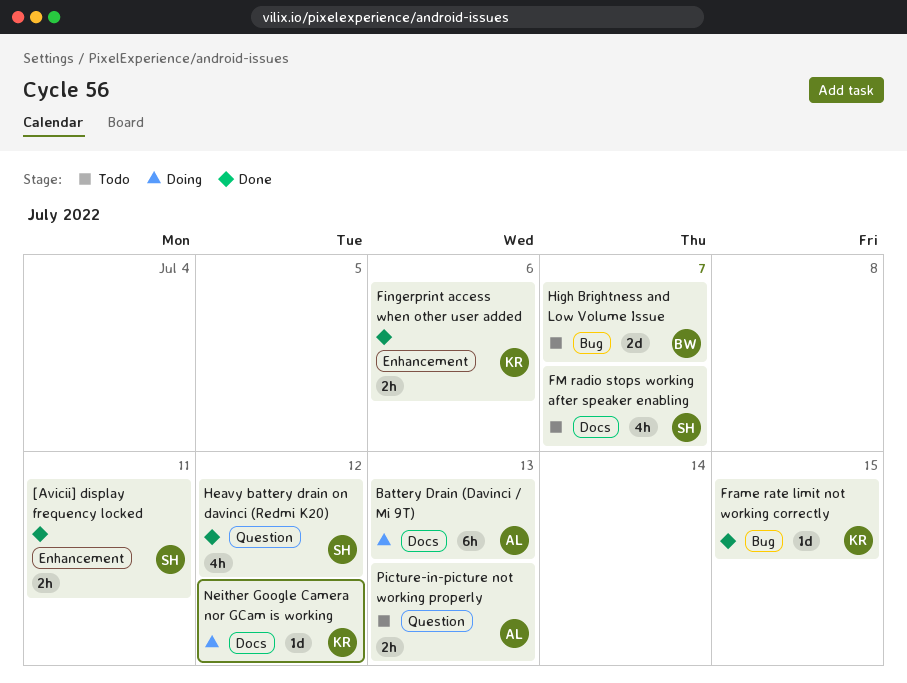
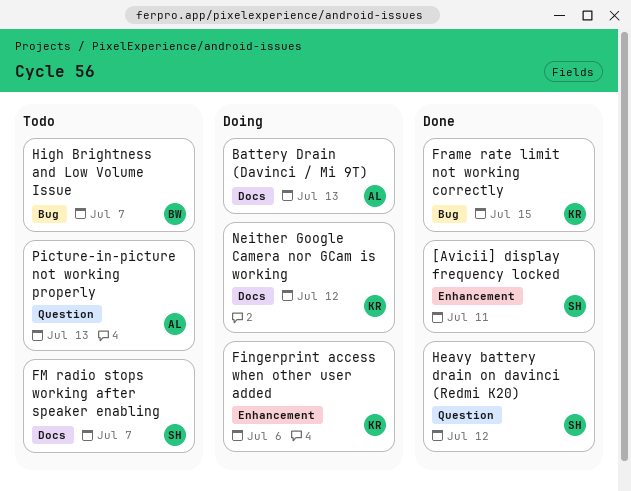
Fingerprint access when other user added, status: Done -> Doing

